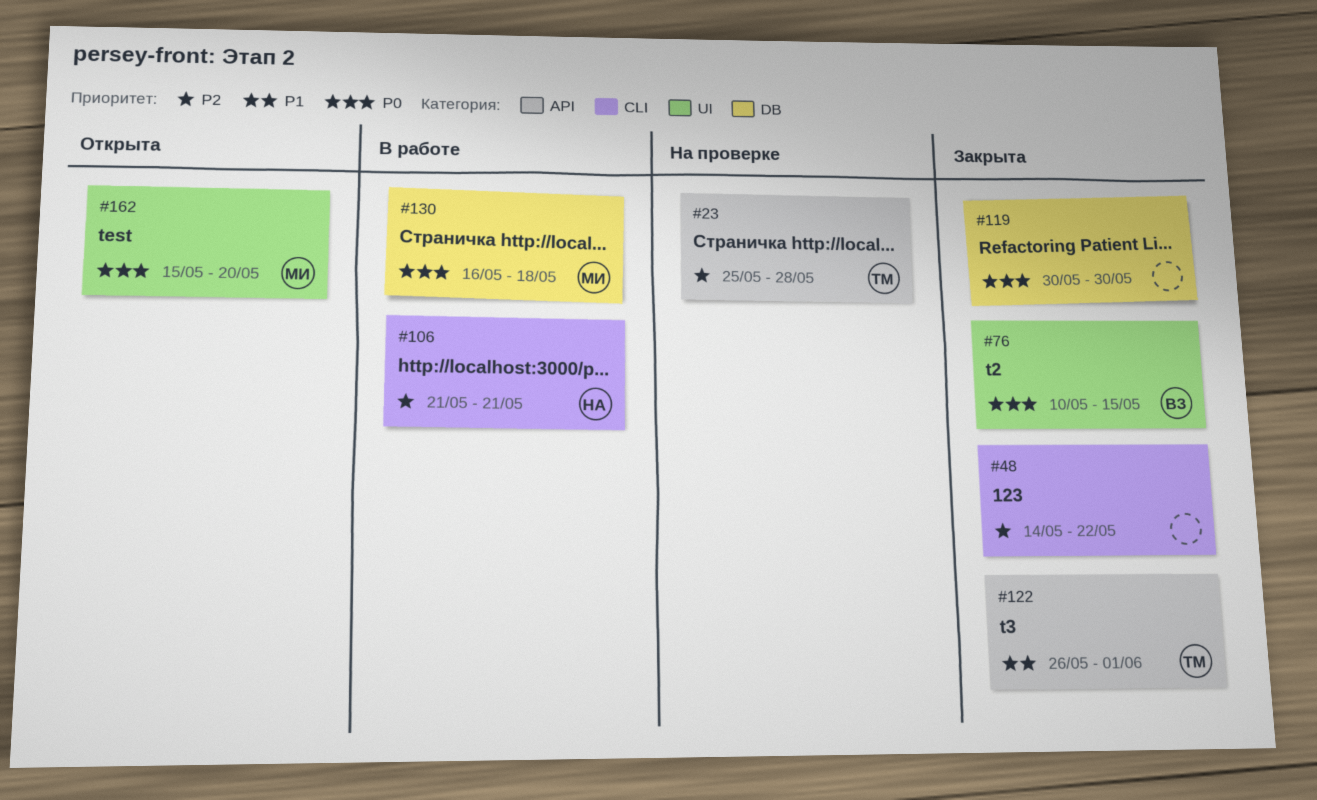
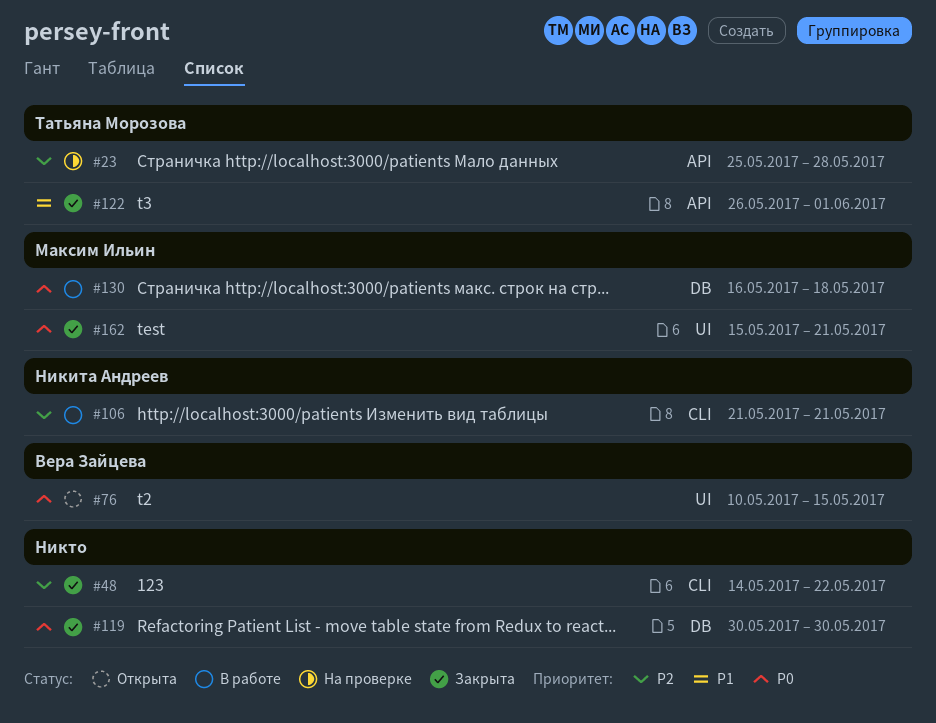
#76, status: Закрыта -> Открыта
#162, status: Открыта -> Закрыта
#162, due: May 20 -> May 21

